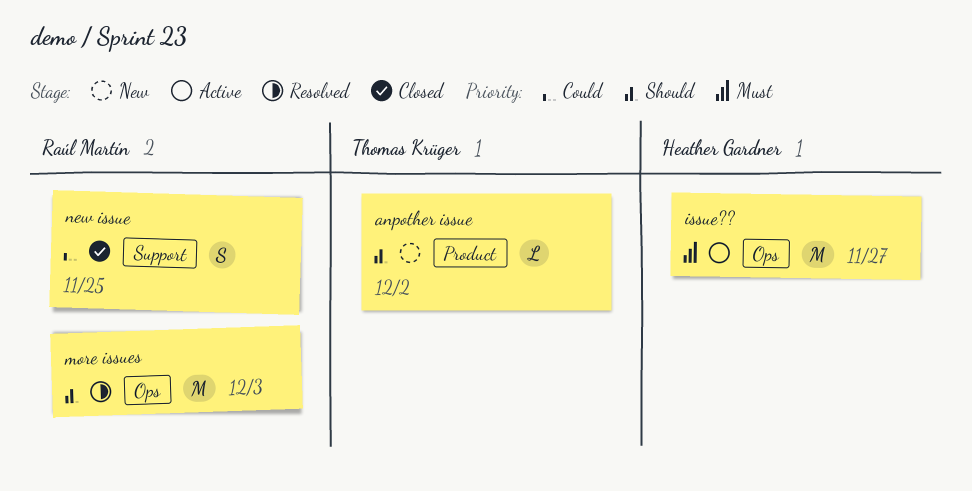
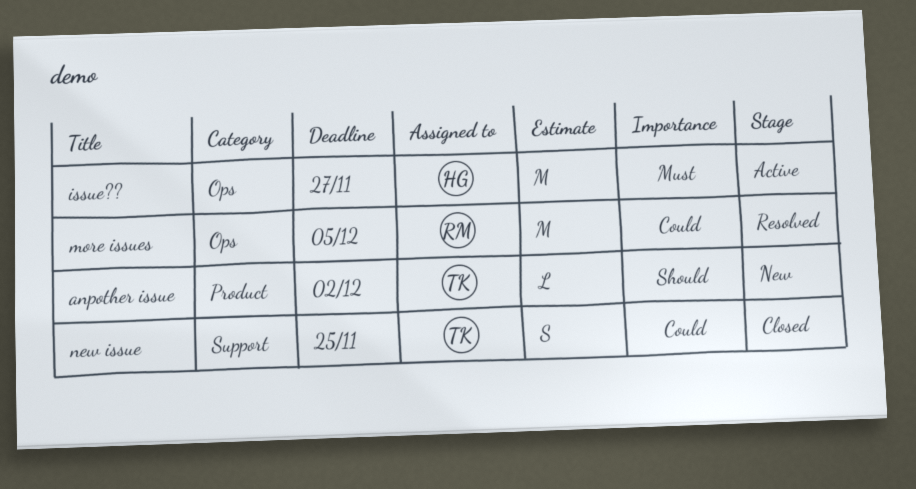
more issues, priority: Should -> Could
more issues, due: Dec 3 -> Dec 5
new issue, owner: Raúl Martín -> Thomas Krüger

